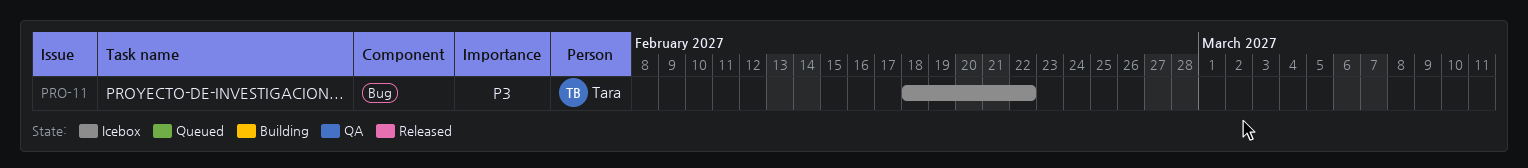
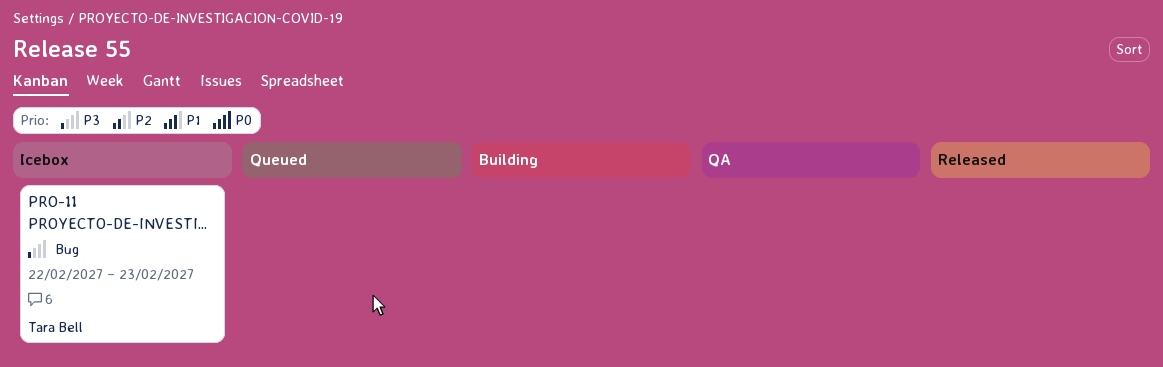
PRO-11, start: Feb 18 -> Feb 22
PRO-11, due: Feb 22 -> Feb 23

